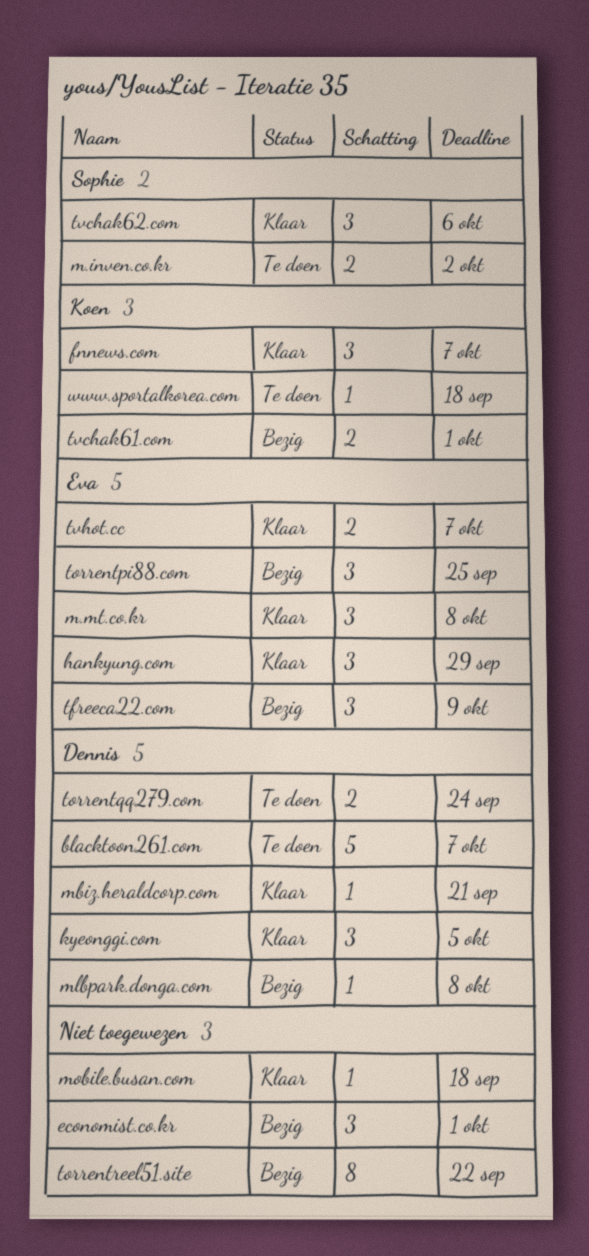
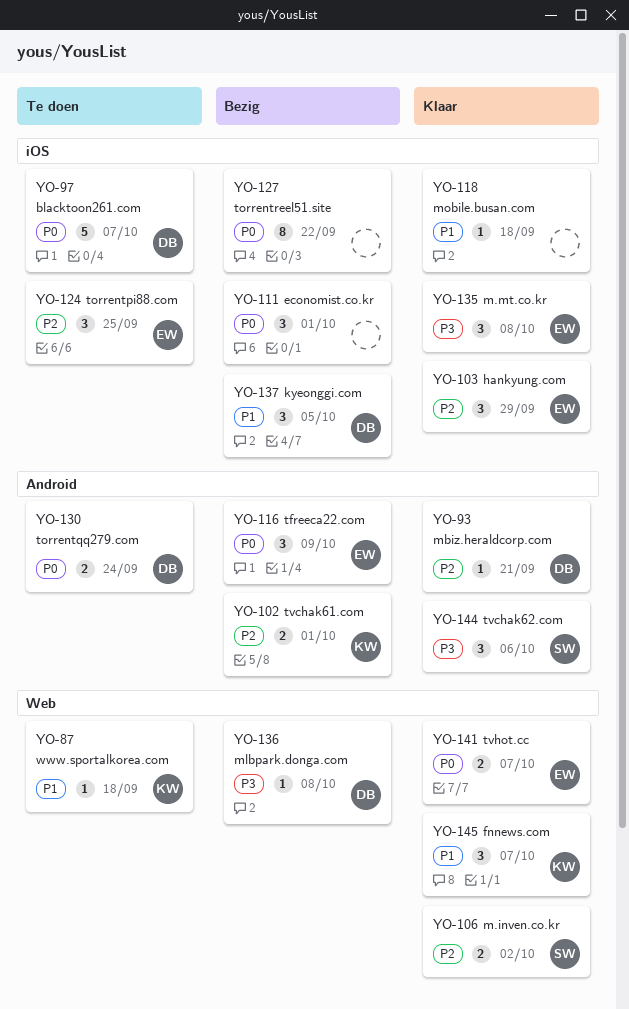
kyeonggi.com, status: Klaar -> Bezig
m.inven.co.kr, status: Te doen -> Klaar
torrentpi88.com, status: Bezig -> Te doen

